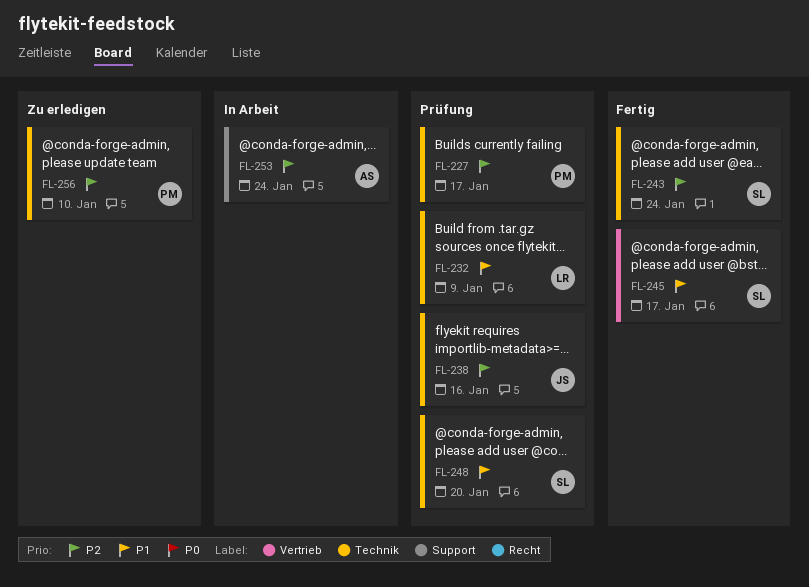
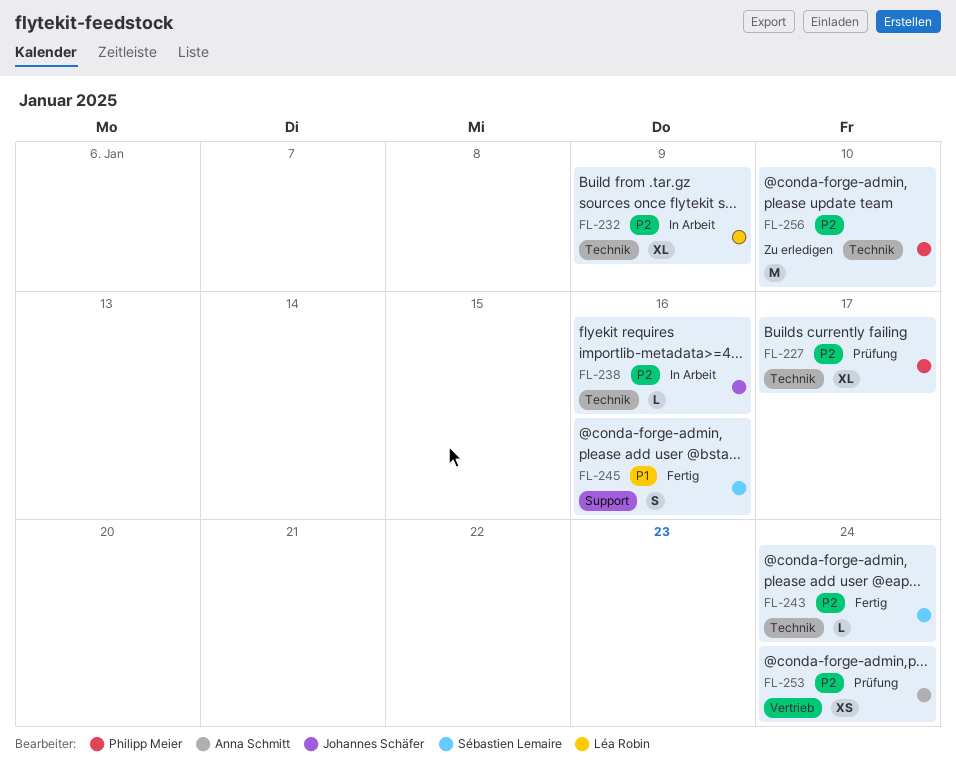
FL-232, status: Prüfung -> In Arbeit
FL-232, priority: P1 -> P2
FL-238, status: Prüfung -> In Arbeit
FL-245, label: Vertrieb -> Support
FL-245, due: Jan 17 -> Jan 16
FL-248: present -> none
FL-253, status: In Arbeit -> Prüfung
FL-253, label: Support -> Vertrieb

